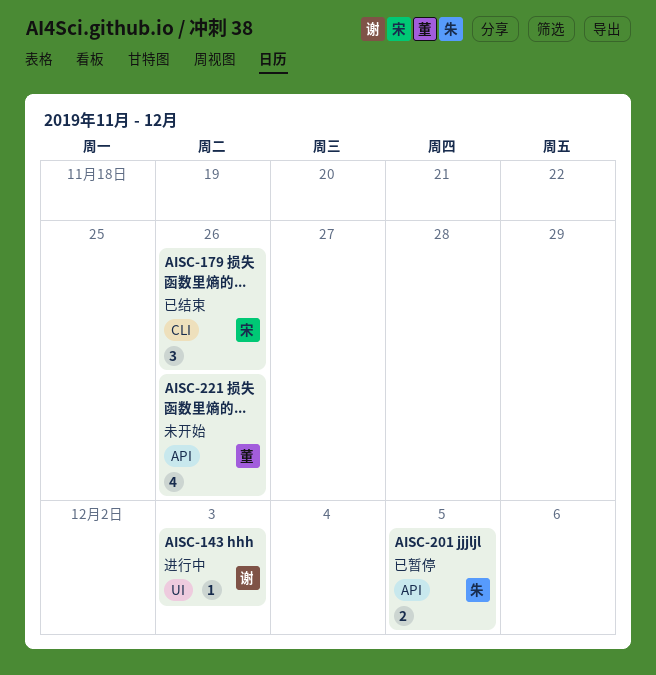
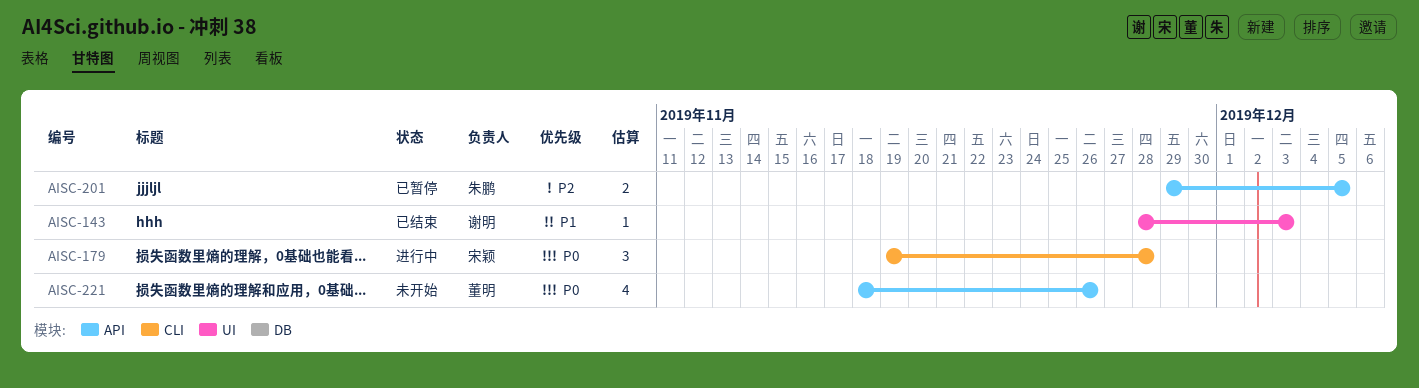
AISC-143, status: 进行中 -> 已结束
AISC-179, status: 已结束 -> 进行中
AISC-179, due: Nov 26 -> Nov 28

